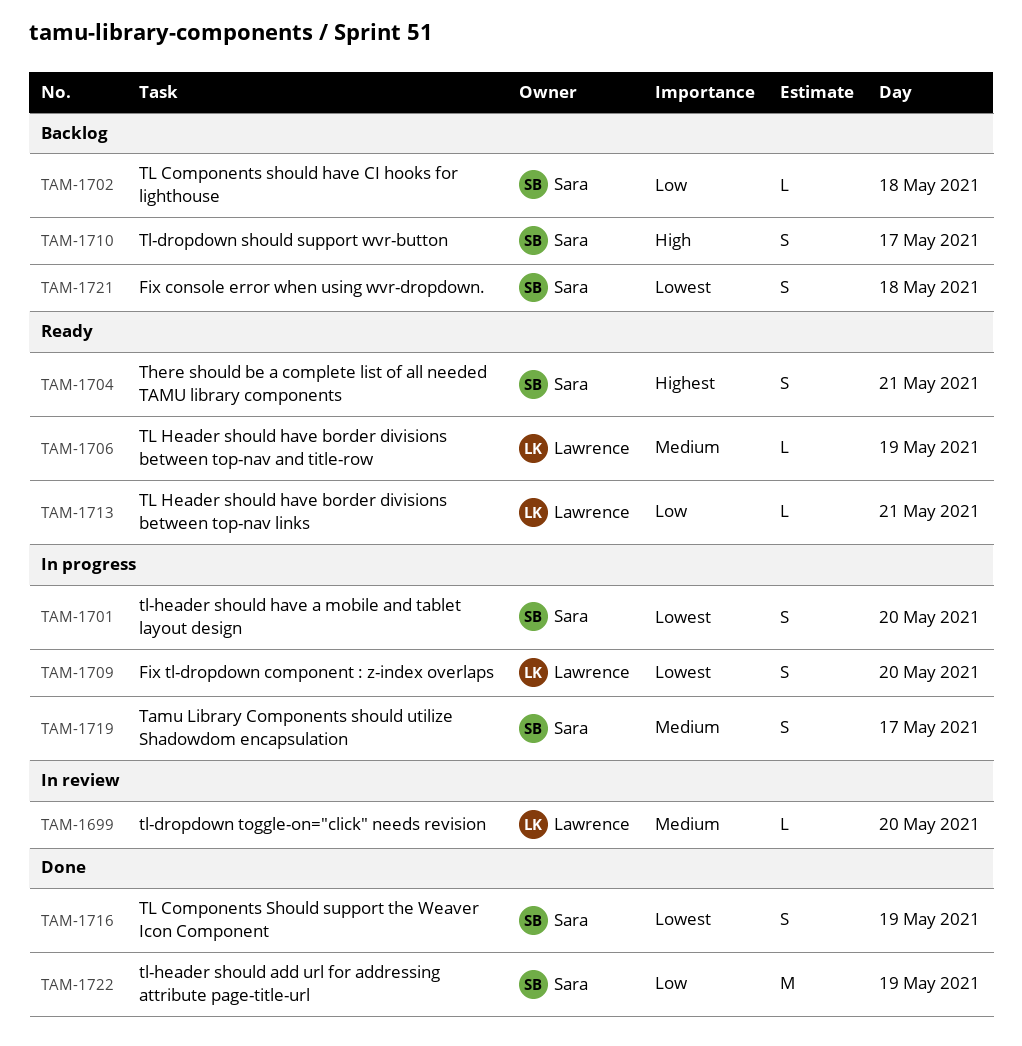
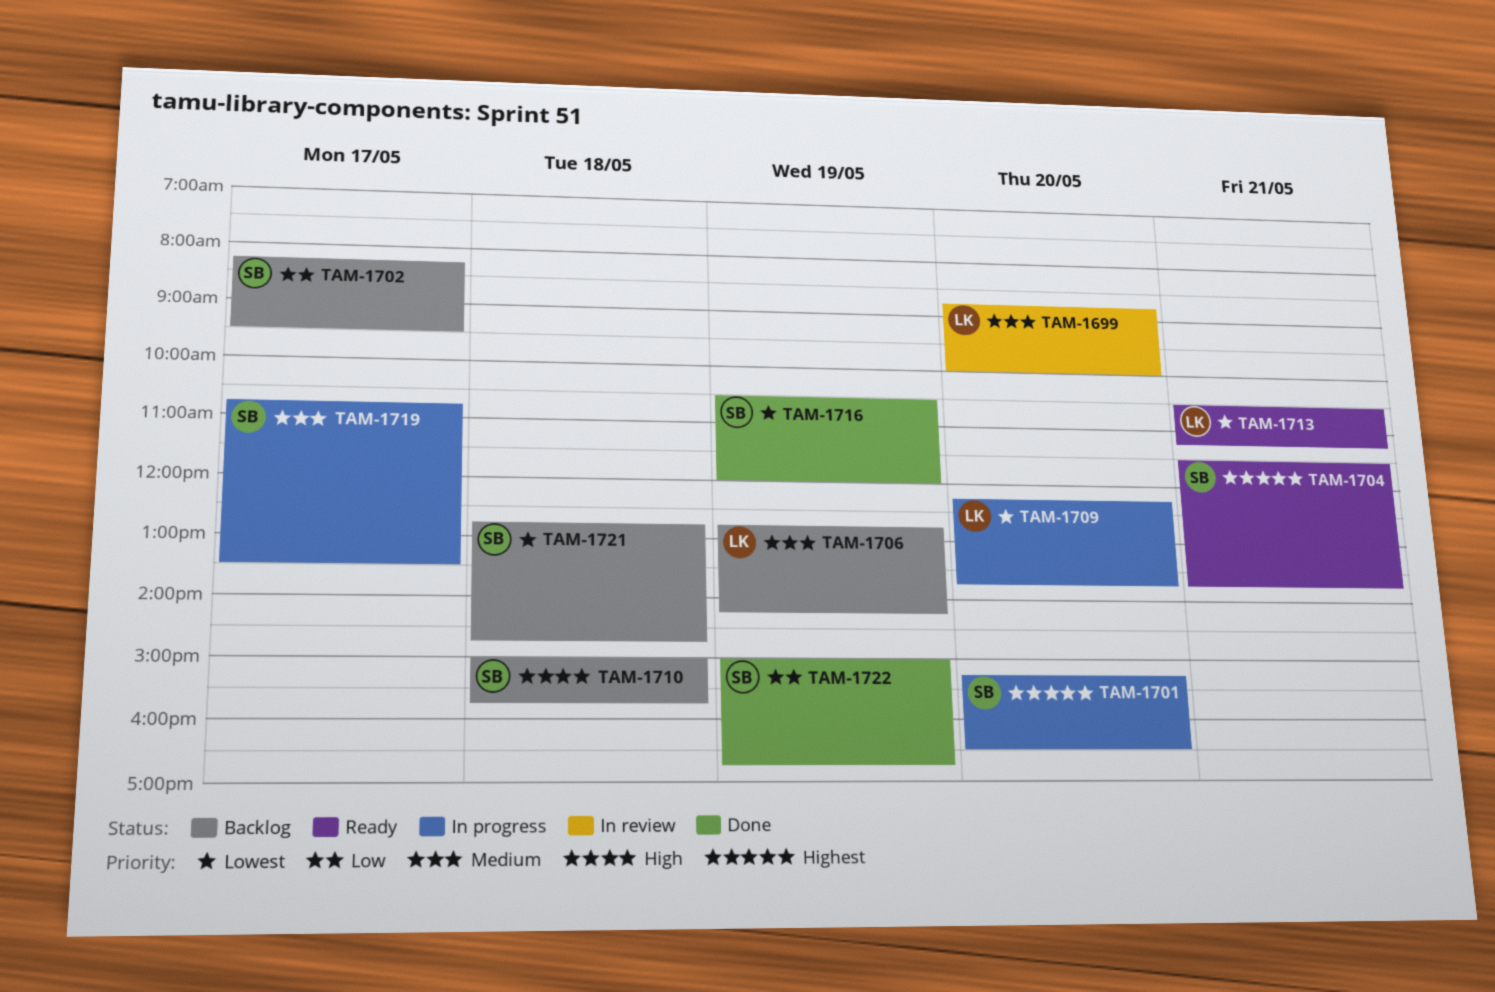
TAM-1701, priority: Lowest -> Highest
TAM-1702, day: May 18 -> May 17
TAM-1706, status: Ready -> Backlog
TAM-1710, day: May 17 -> May 18
TAM-1713, priority: Low -> Lowest

